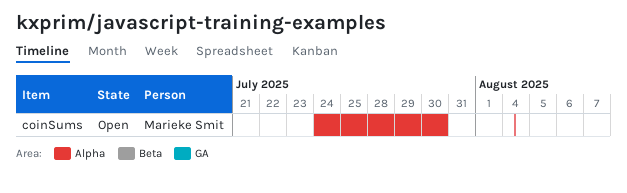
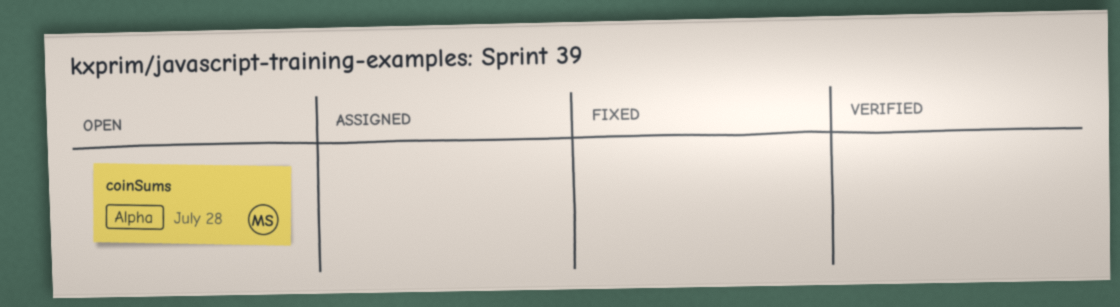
coinSums, due: Jul 30 -> Jul 28

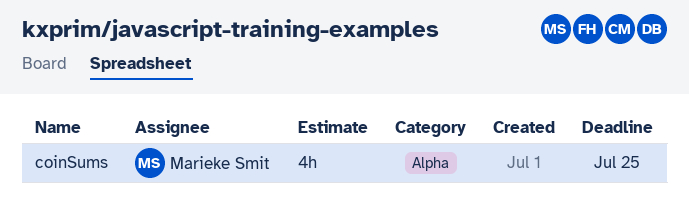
coinSums, due: Jul 28 -> Jul 25

